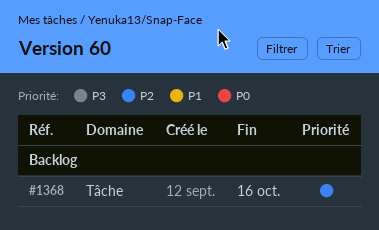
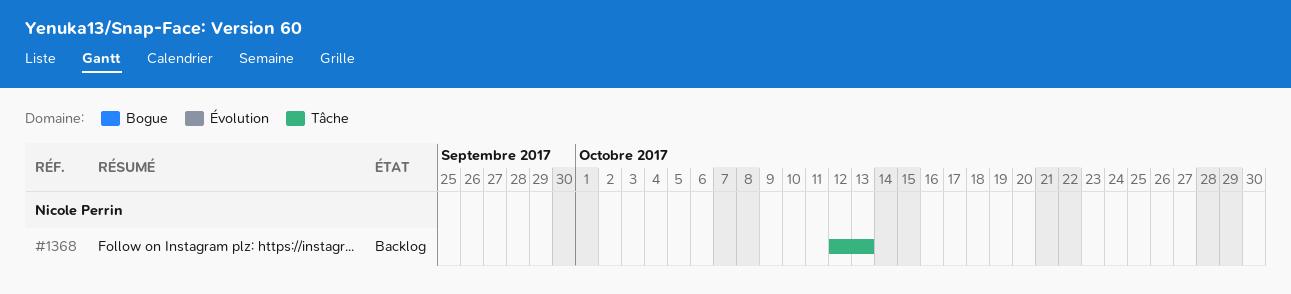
#1368, due: Oct 16 -> Oct 13

